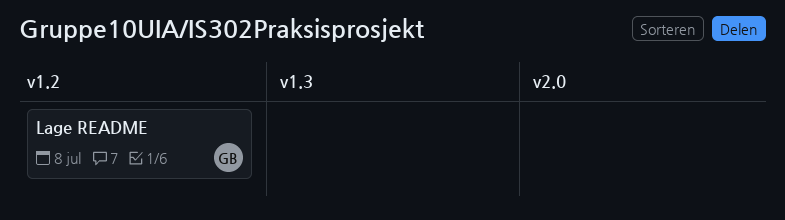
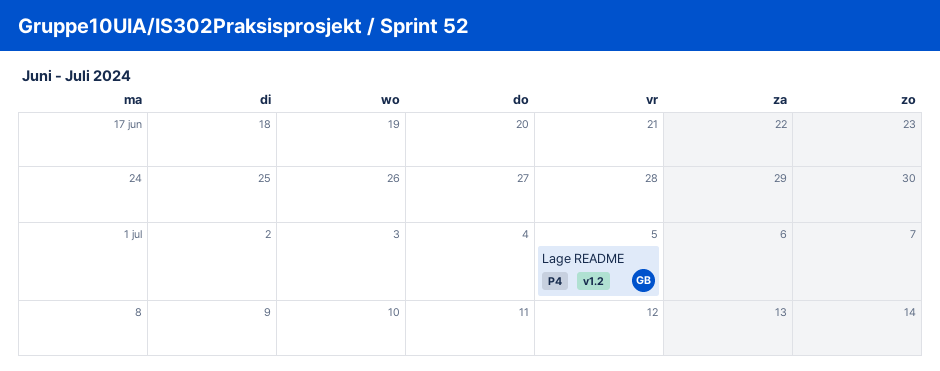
Lage README, due: Jul 8 -> Jul 5

